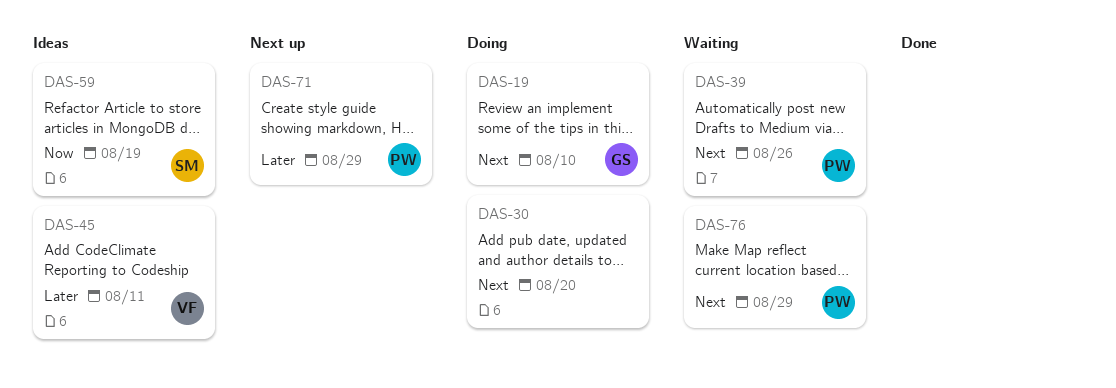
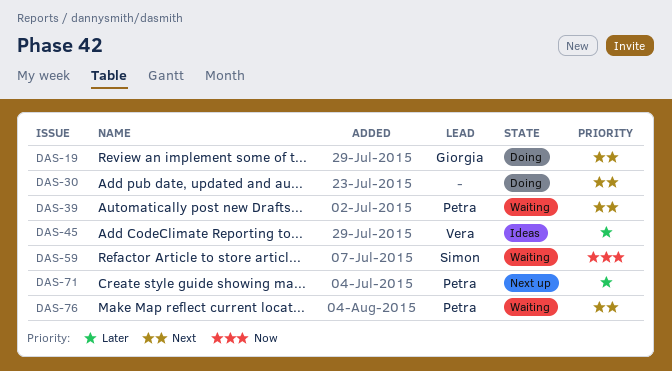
DAS-59, status: Ideas -> Waiting

